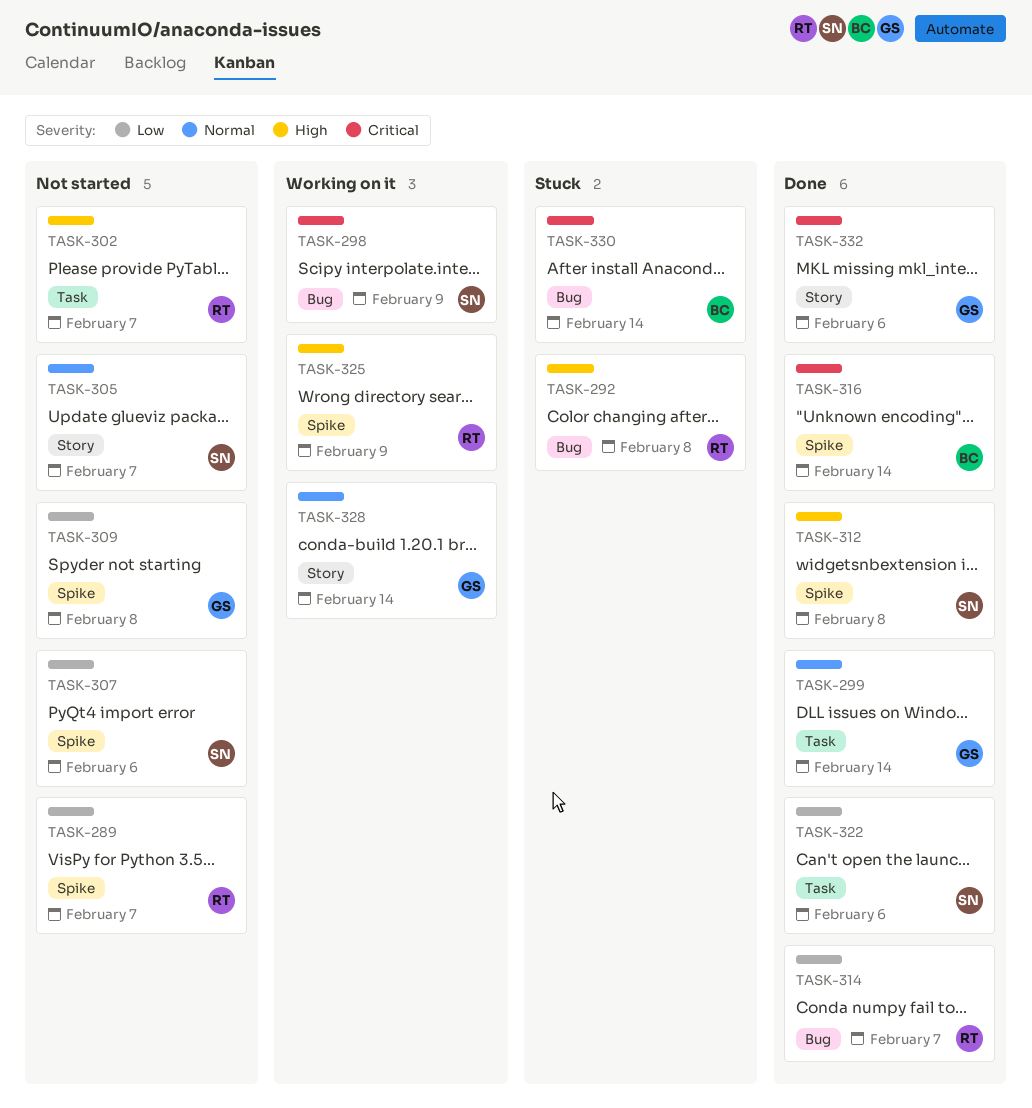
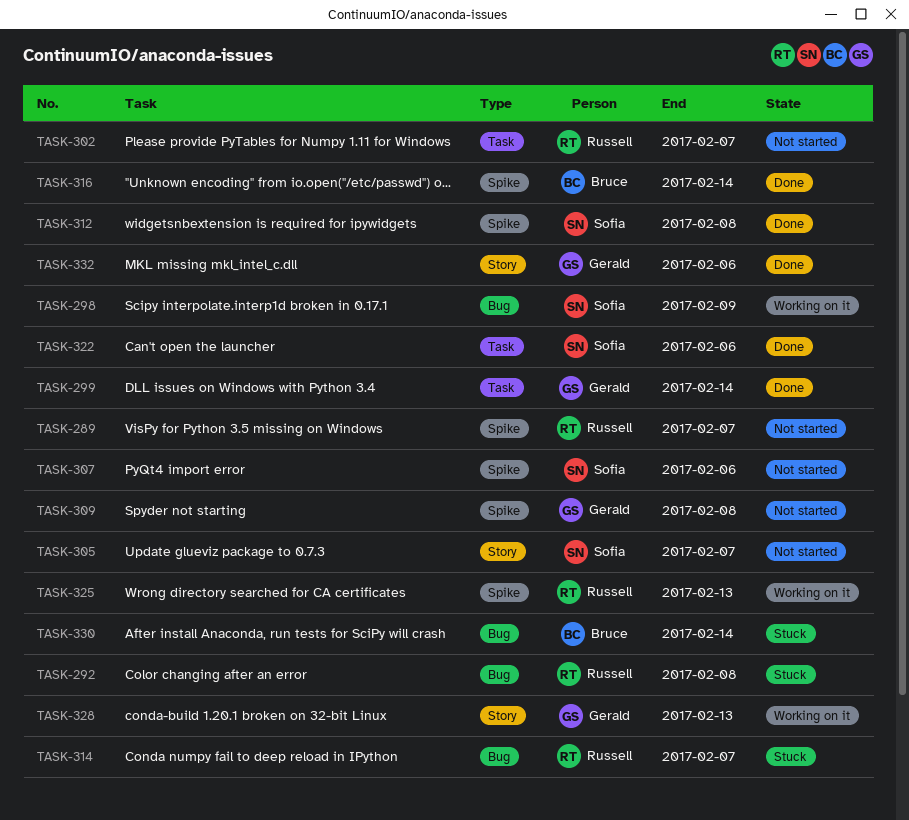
TASK-314, status: Done -> Stuck
TASK-325, due: Feb 9 -> Feb 13
TASK-328, due: Feb 14 -> Feb 13

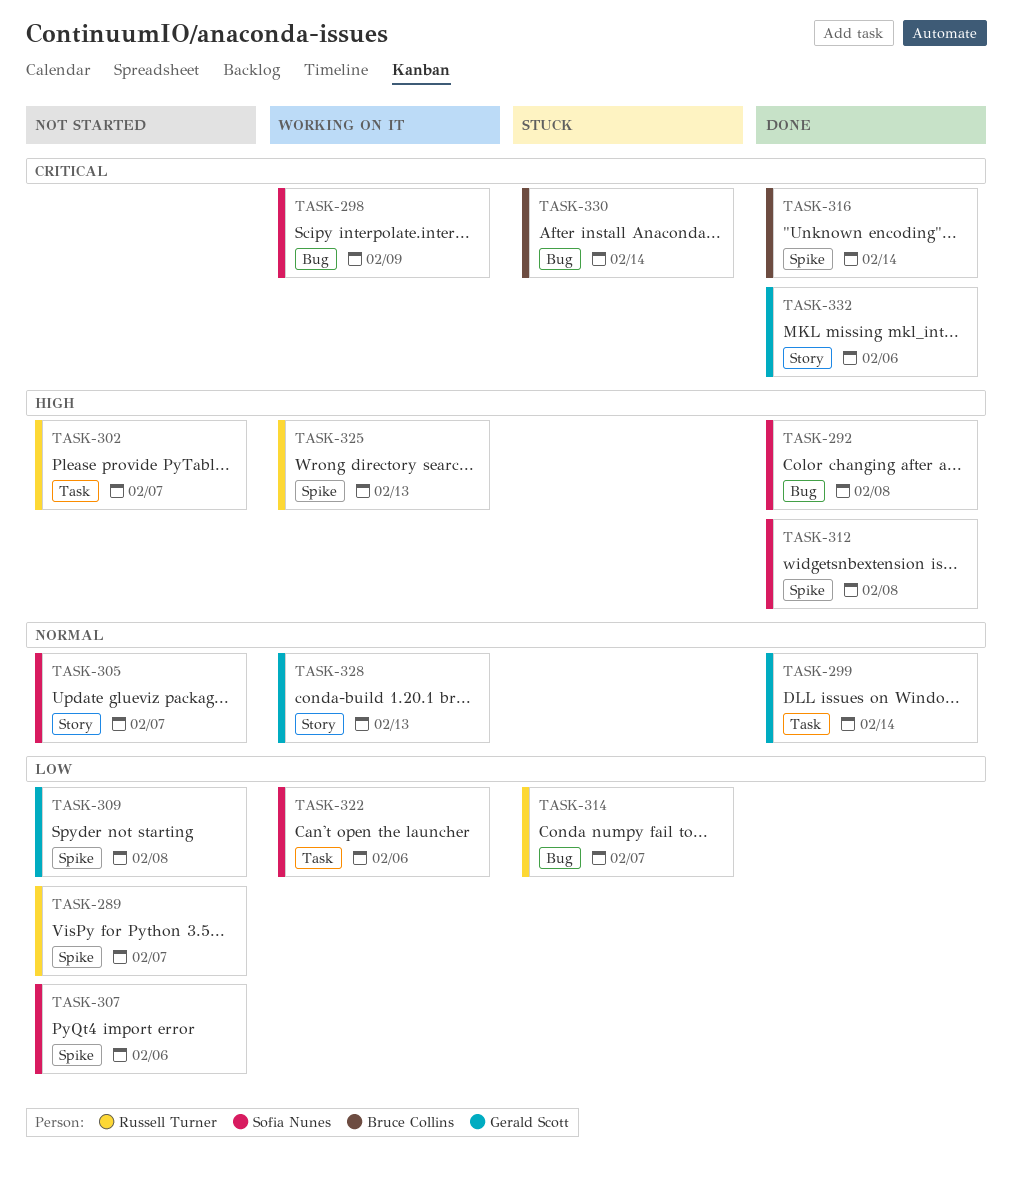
TASK-292, status: Stuck -> Done
TASK-292, owner: Russell Turner -> Sofia Nunes
TASK-322, status: Done -> Working on it

